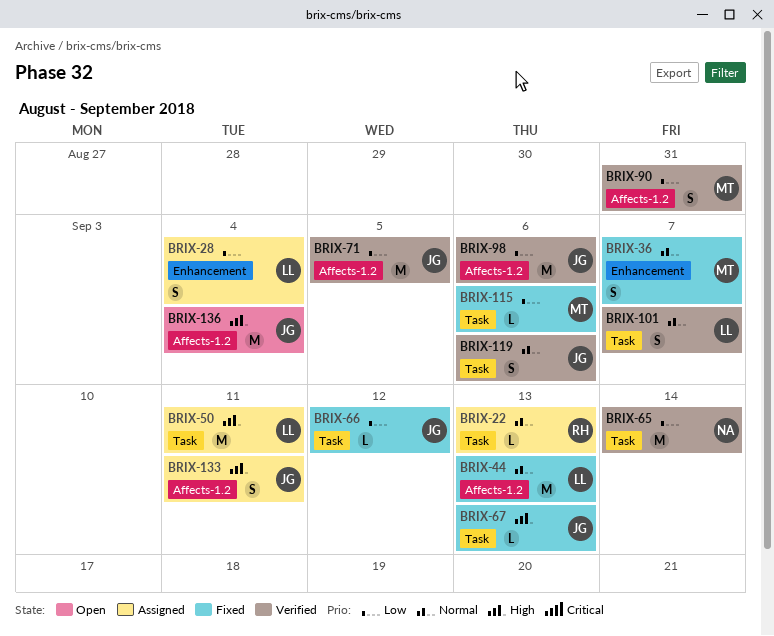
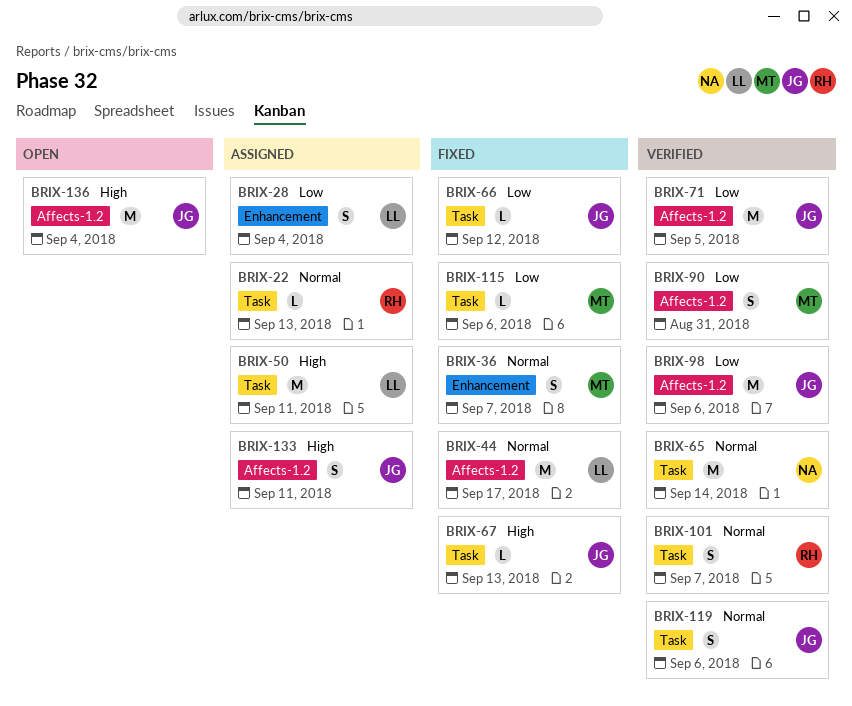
BRIX-44, due: Sep 13 -> Sep 17
BRIX-65, priority: Low -> Normal
BRIX-101, owner: LL -> RH

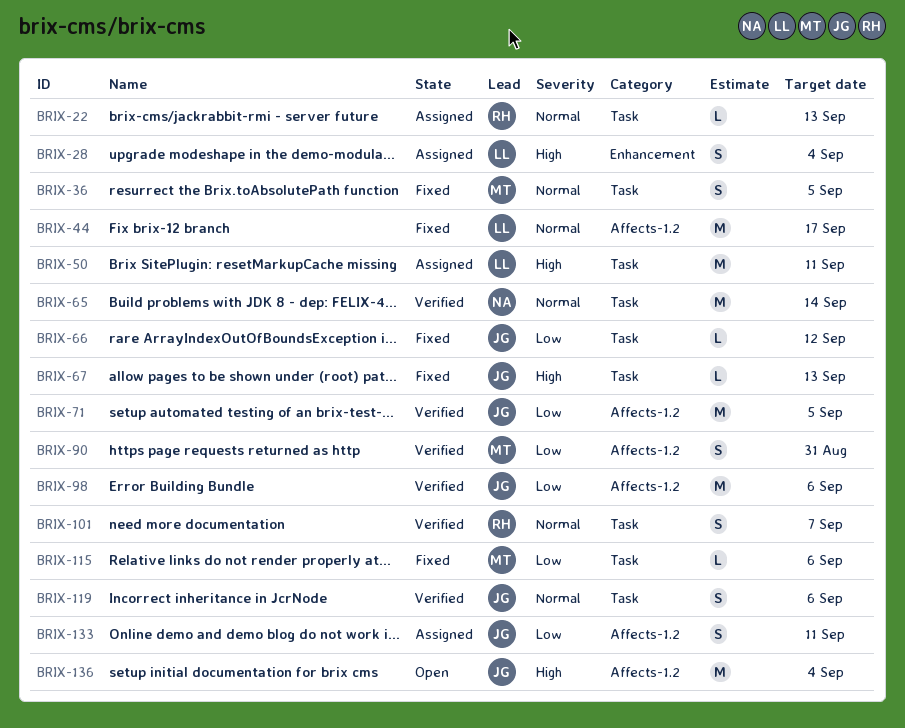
BRIX-28, priority: Low -> High
BRIX-36, label: Enhancement -> Task
BRIX-36, due: Sep 7 -> Sep 5
BRIX-133, priority: High -> Low

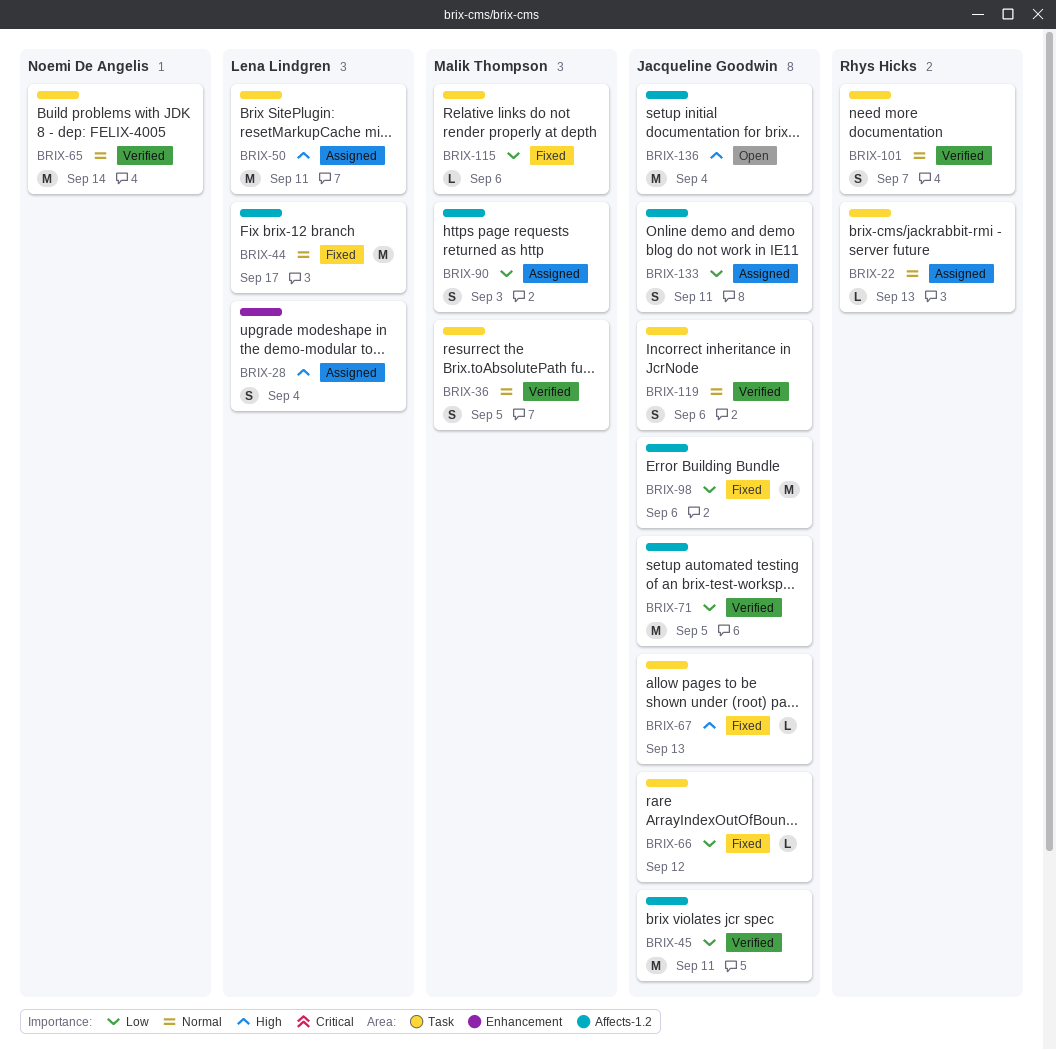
BRIX-36, status: Fixed -> Verified
BRIX-45: none -> present
BRIX-90, status: Verified -> Assigned
BRIX-90, due: Aug 31 -> Sep 3
BRIX-98, status: Verified -> Fixed

